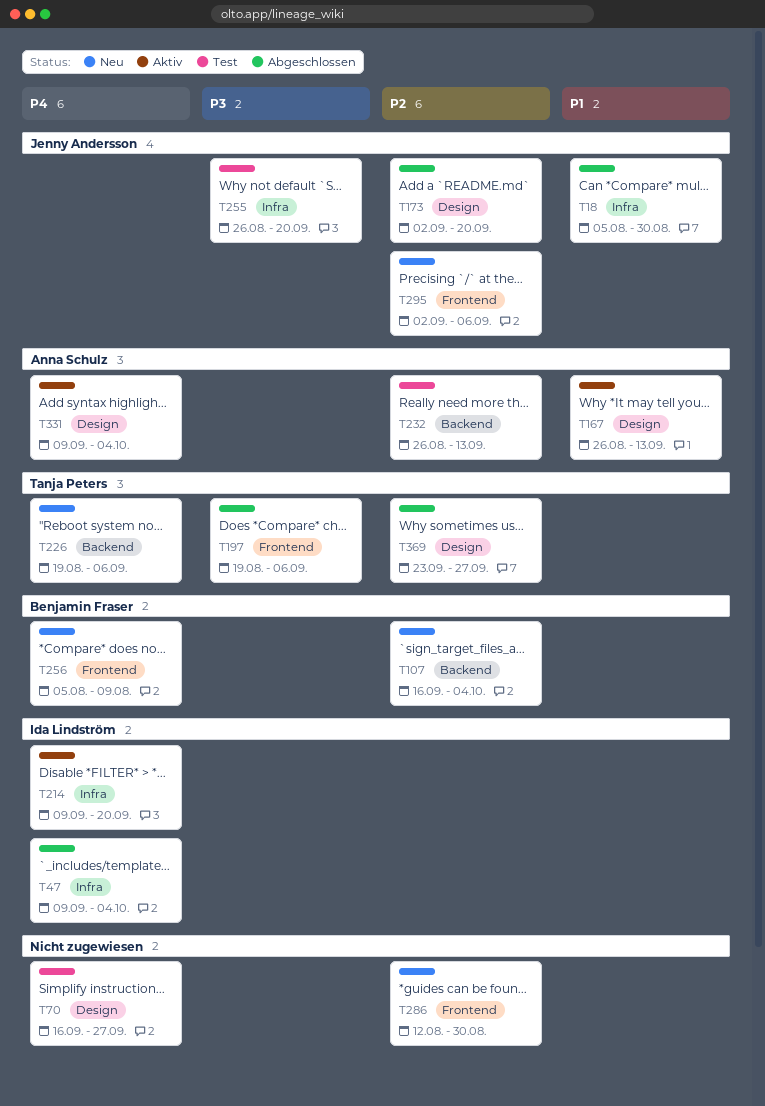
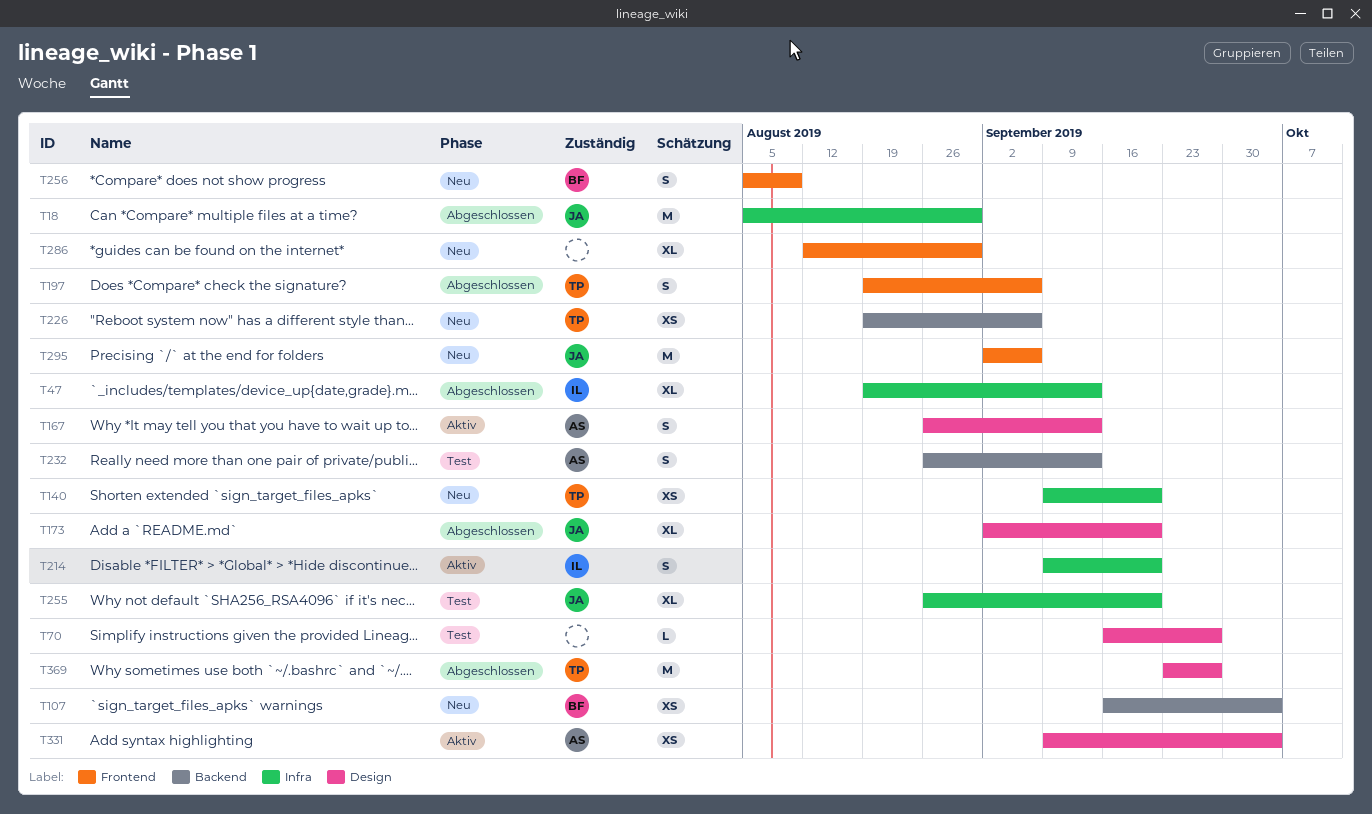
T47, start: Sep 9 -> Aug 19
T47, due: Oct 4 -> Sep 13
T140: none -> present

